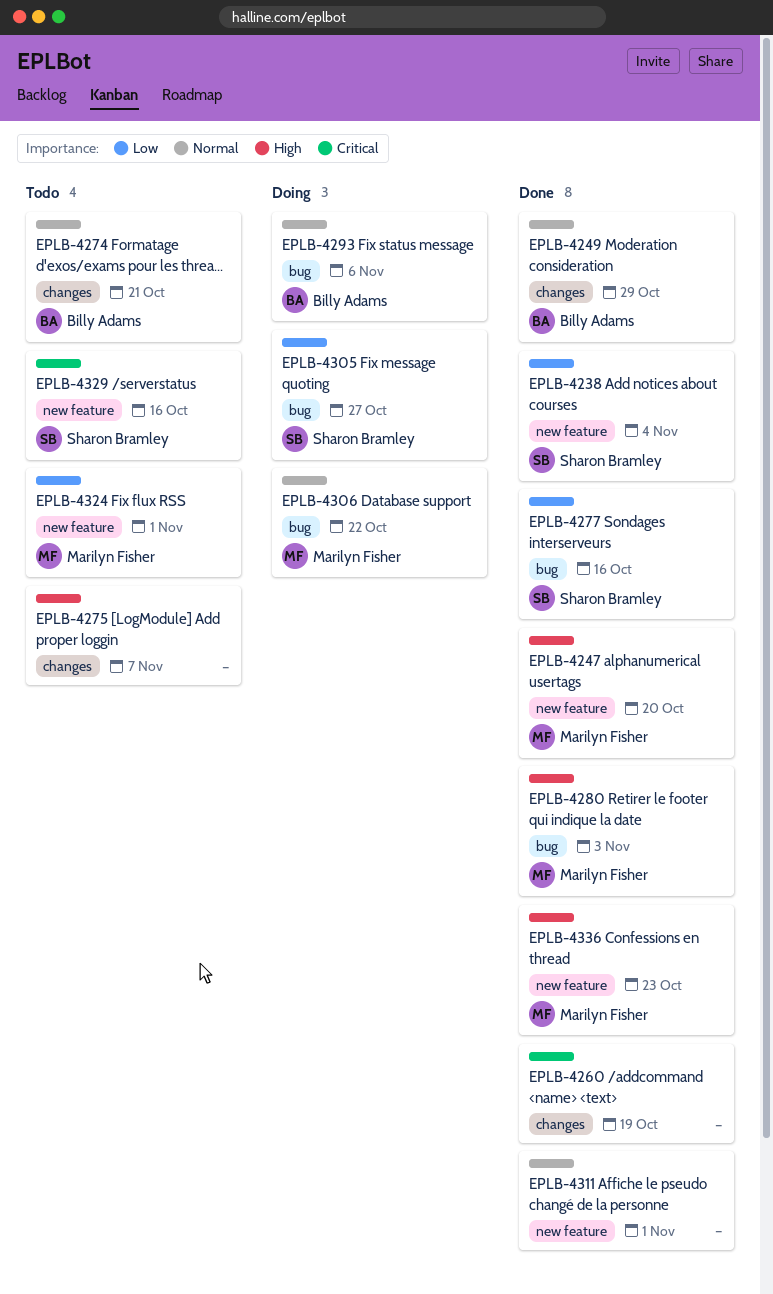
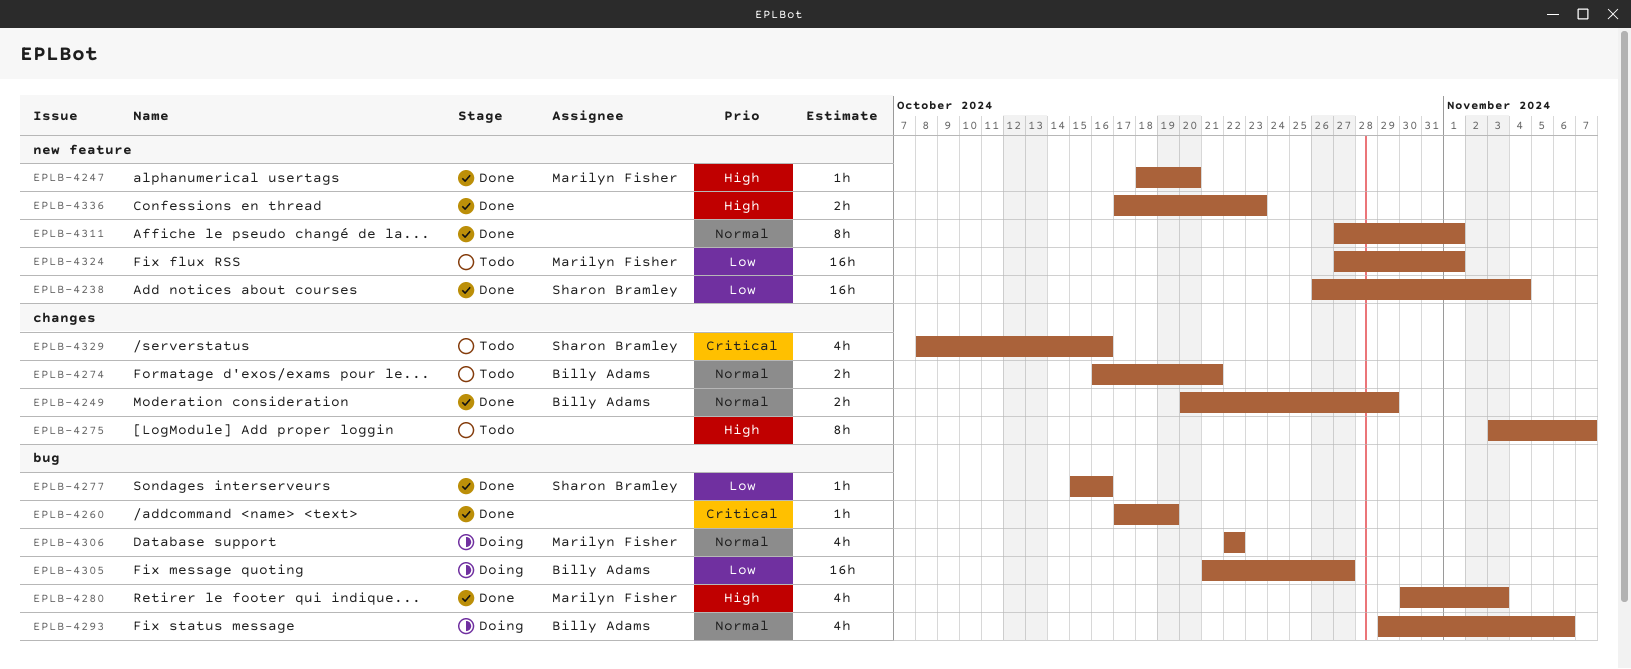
EPLB-4260, label: changes -> bug
EPLB-4305, owner: Sharon Bramley -> Billy Adams
EPLB-4329, label: new feature -> changes
EPLB-4336, owner: Marilyn Fisher -> none

